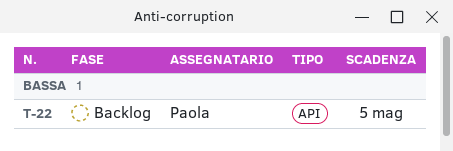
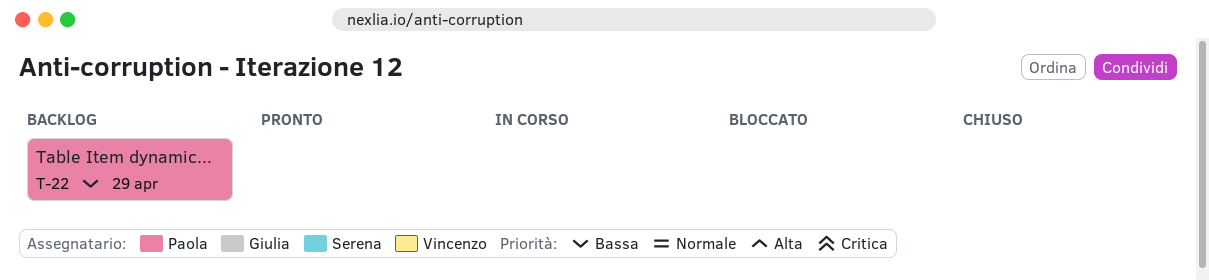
T-22, due: May 5 -> Apr 29

